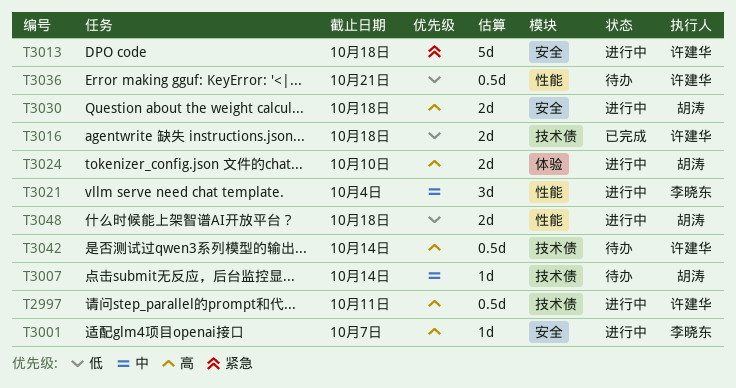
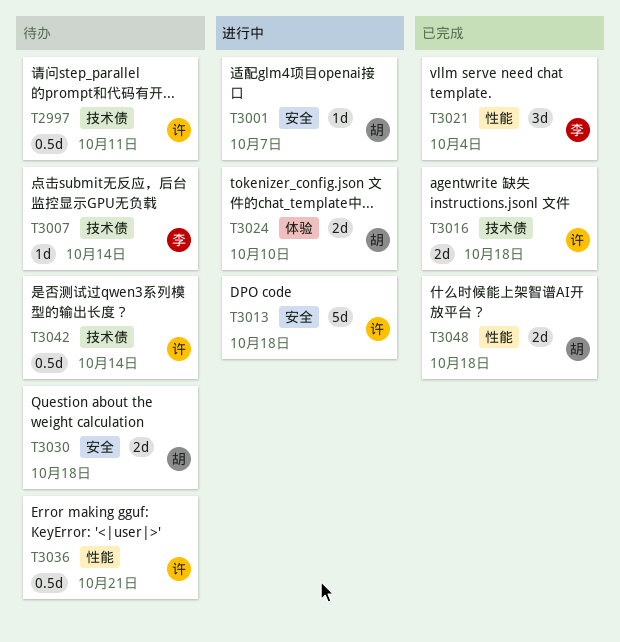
T2997, status: 进行中 -> 待办
T3001, owner: 李晓东 -> 胡涛
T3007, owner: 胡涛 -> 李晓东
T3021, status: 进行中 -> 已完成
T3030, status: 进行中 -> 待办
T3048, status: 进行中 -> 已完成

